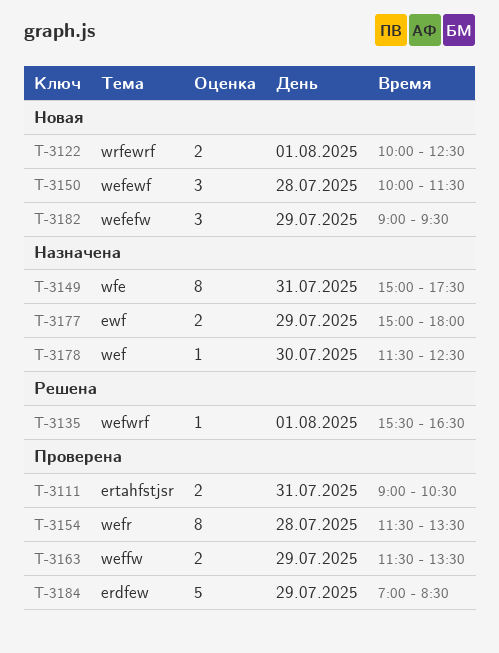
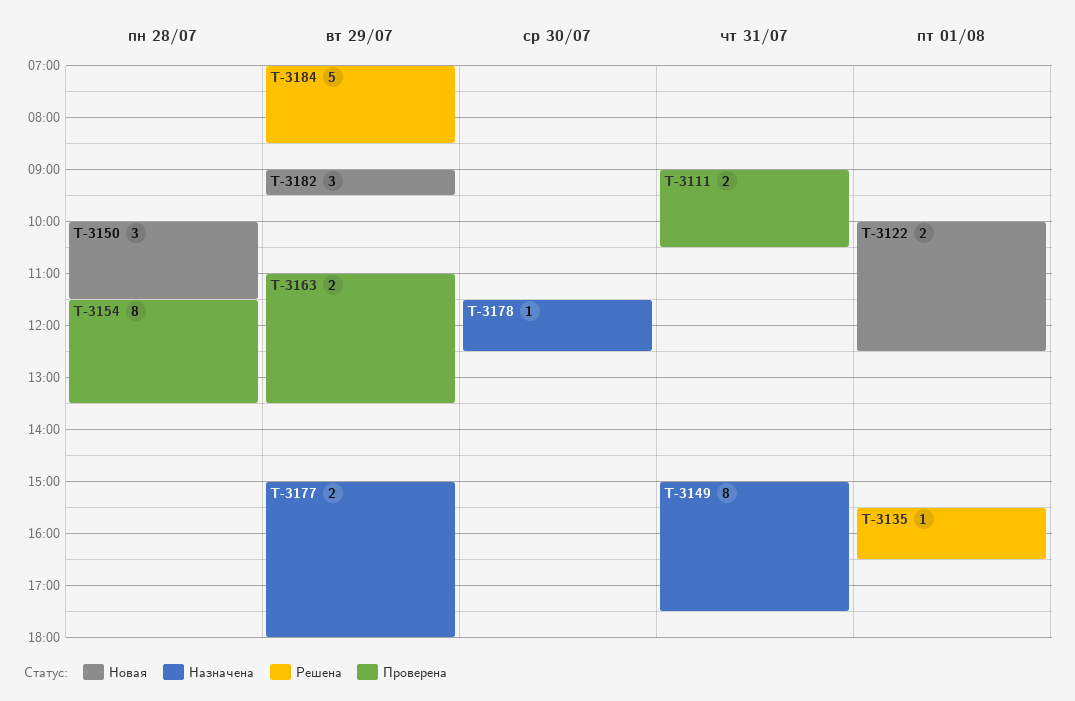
T-3163, begins: 11:30 -> 11:00
T-3184, status: Проверена -> Решена

